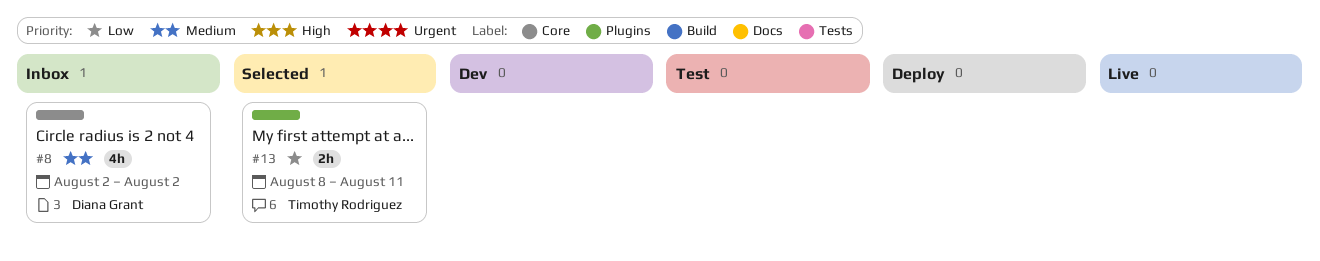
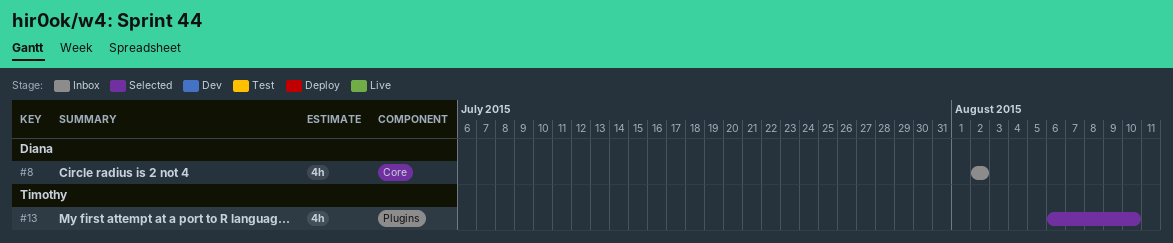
#13, estimate: 2h -> 4h
#13, start: Aug 8 -> Aug 6
#13, due: Aug 11 -> Aug 10

